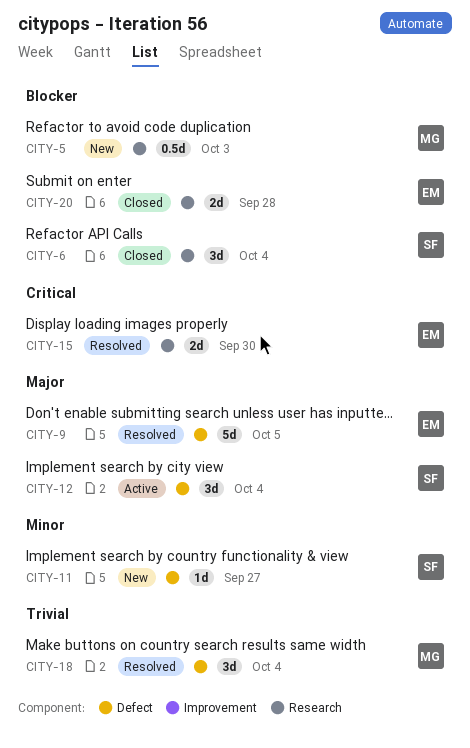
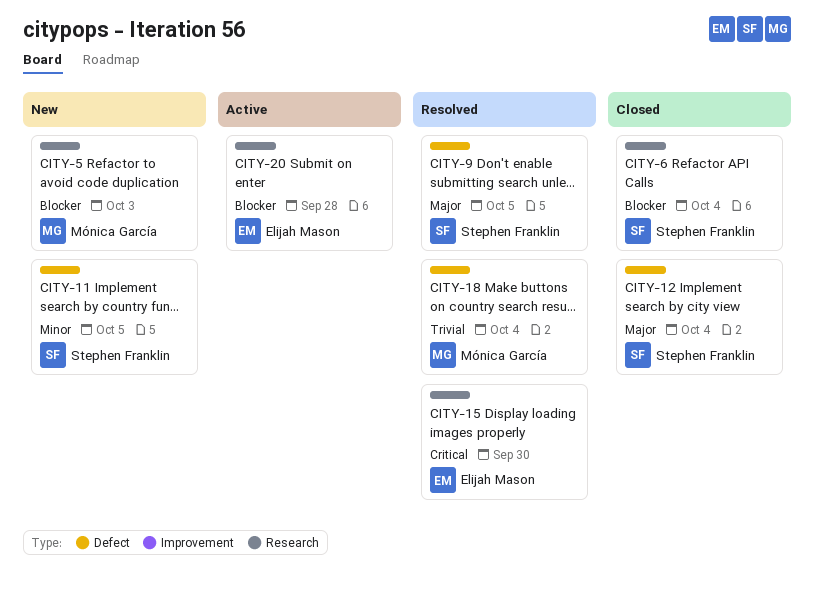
CITY-9, owner: Elijah Mason -> Stephen Franklin
CITY-11, due: Sep 27 -> Oct 5
CITY-12, status: Active -> Closed
CITY-20, status: Closed -> Active

